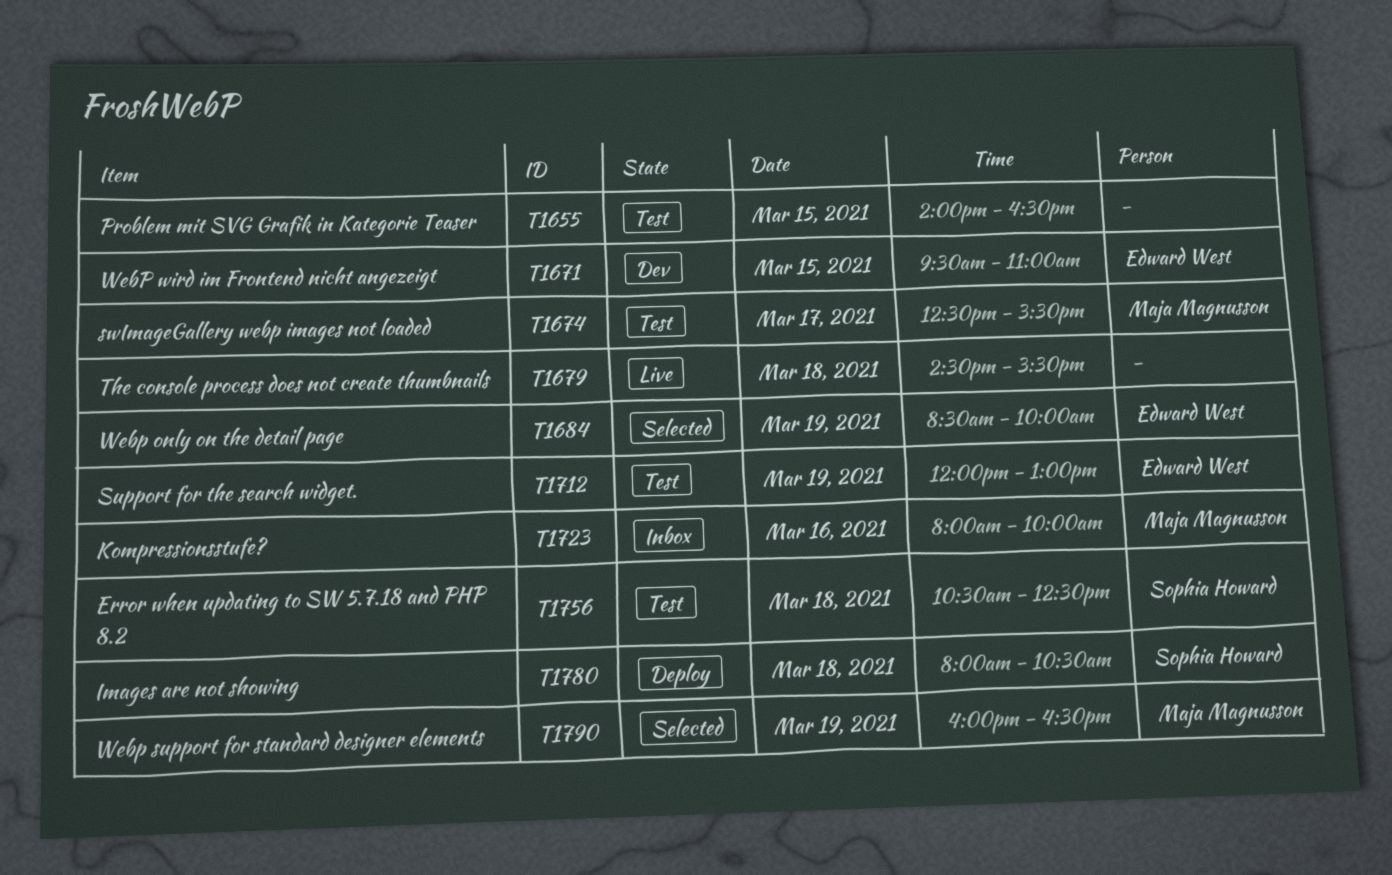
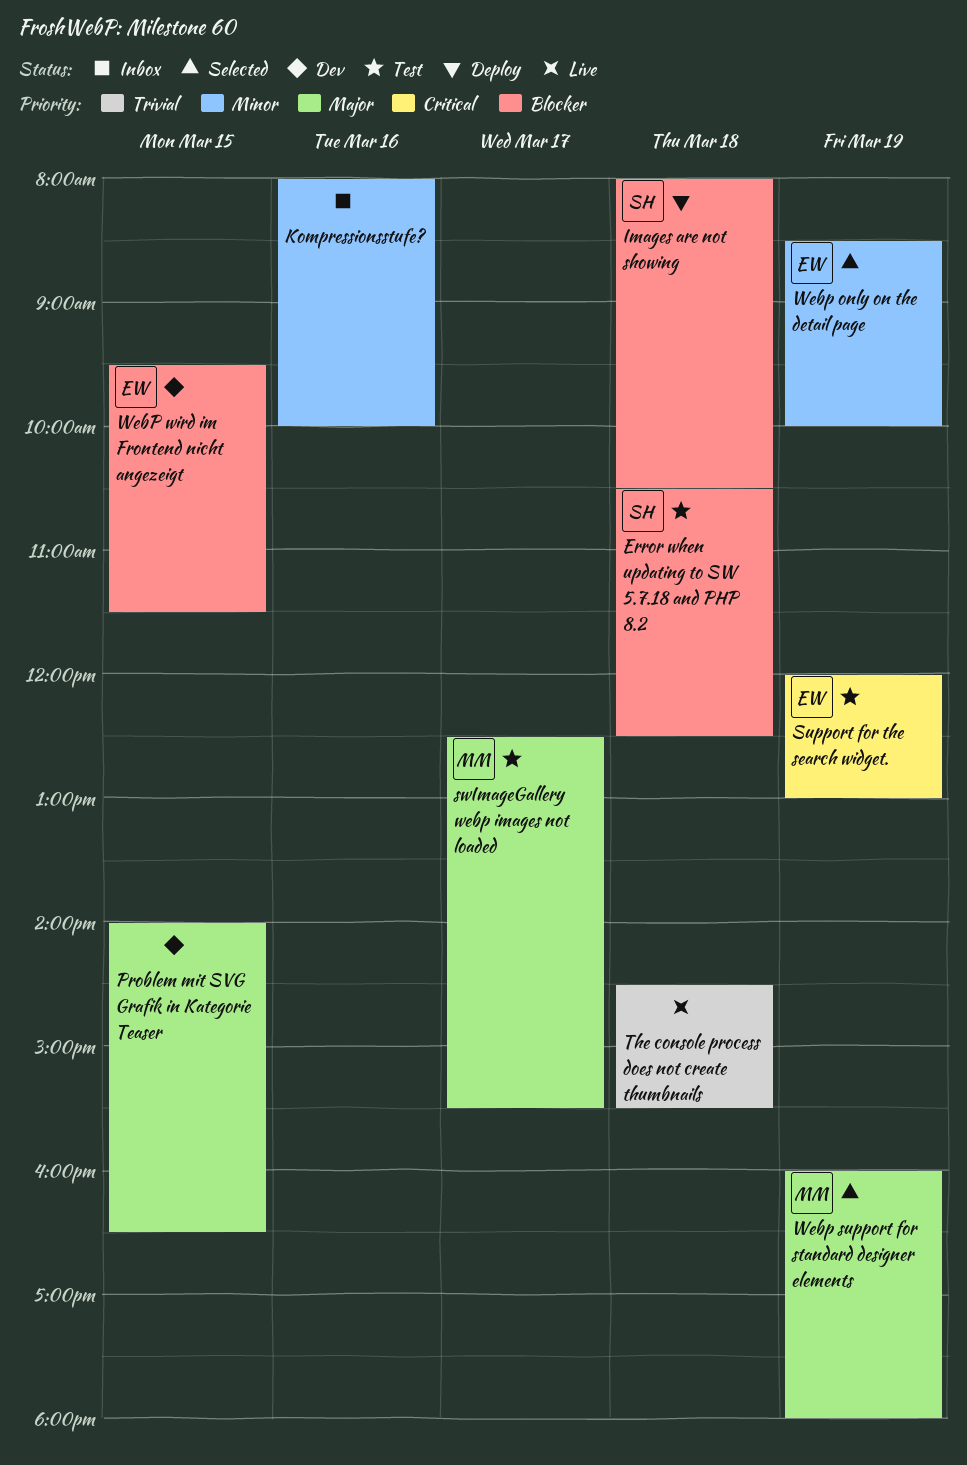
Kompressionsstufe?, owner: Maja Magnusson -> none
Problem mit SVG Grafik in Kategorie Teaser, status: Test -> Dev
Webp support for standard designer elements, ends: 16:30 -> 18:00
WebP wird im Frontend nicht angezeigt, ends: 11:00 -> 11:30

